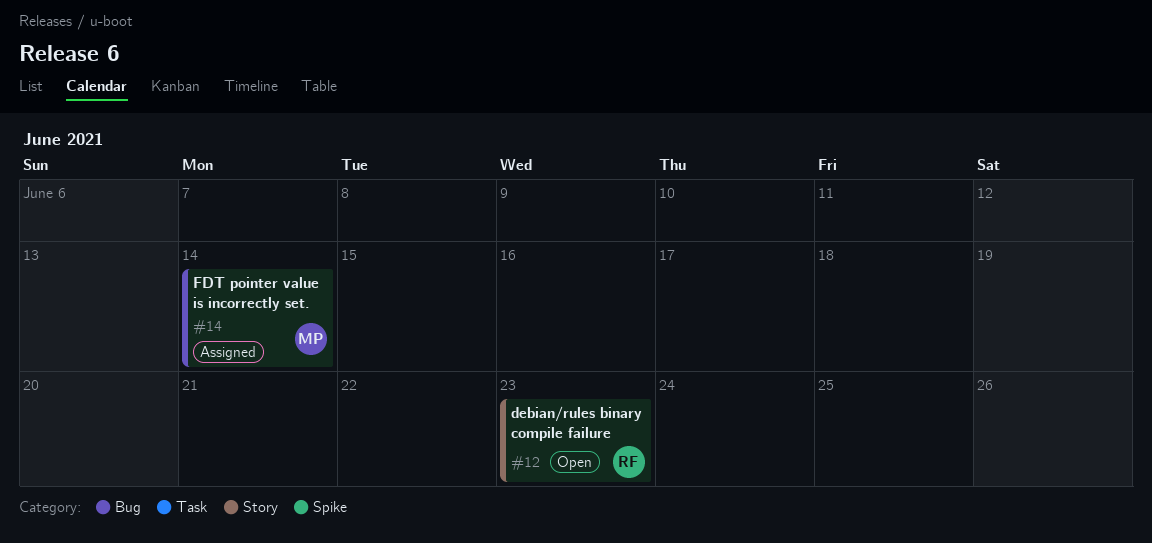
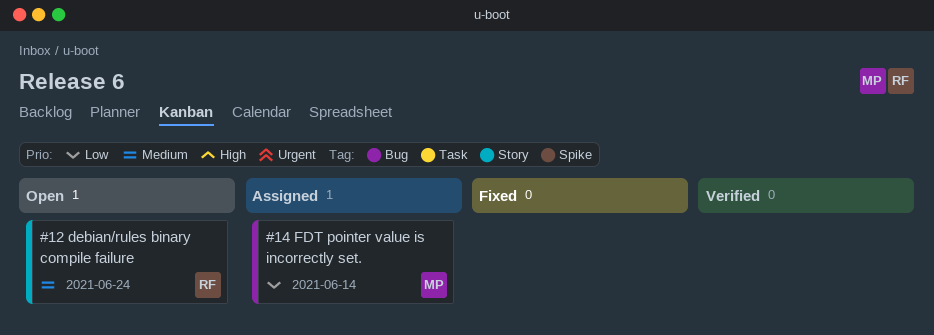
#12, due: Jun 23 -> Jun 24

